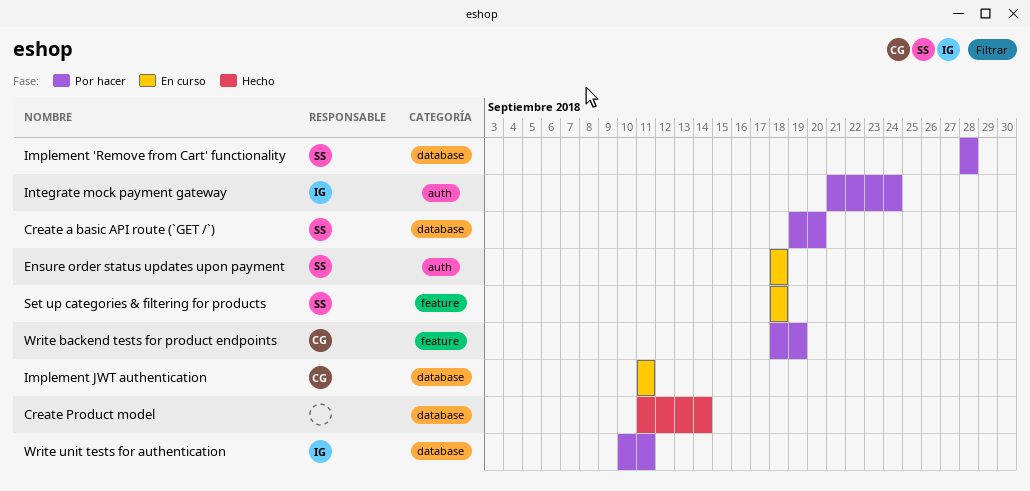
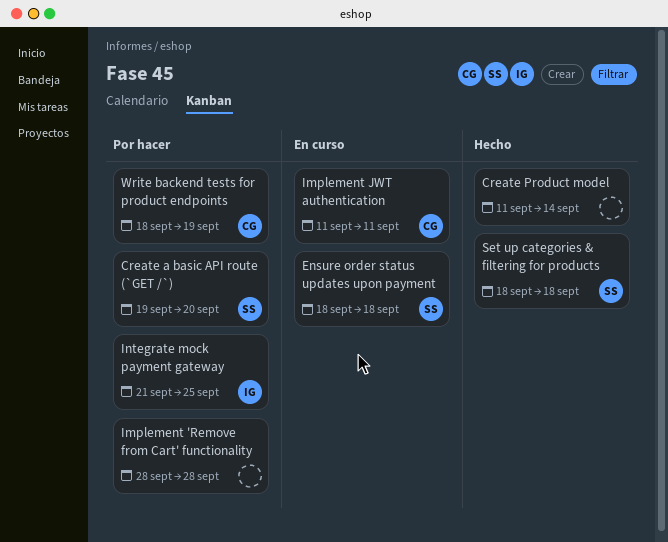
Implement 'Remove from Cart' functionality, owner: SS -> none
Integrate mock payment gateway, due: Sep 24 -> Sep 25
Set up categories & filtering for products, status: En curso -> Hecho
Write unit tests for authentication: present -> none

